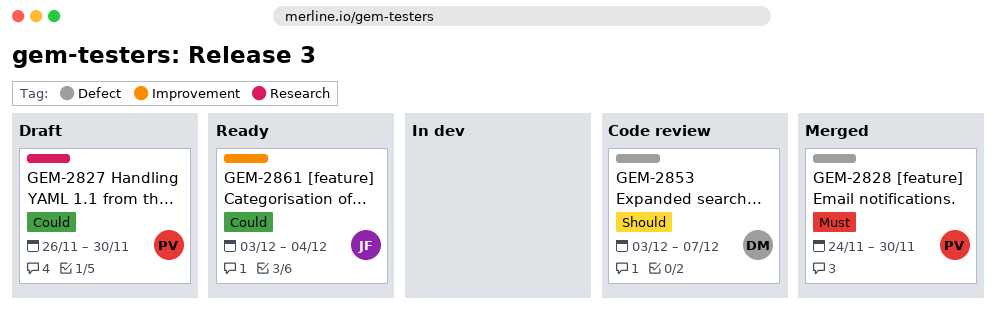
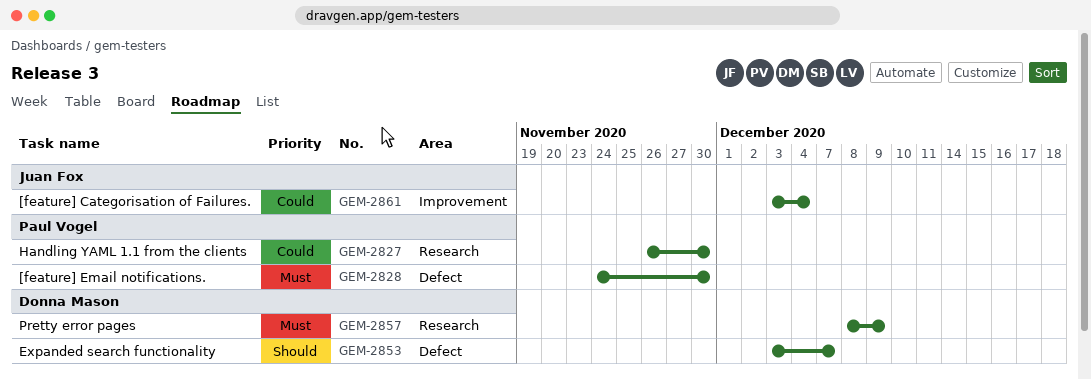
GEM-2857: none -> present

